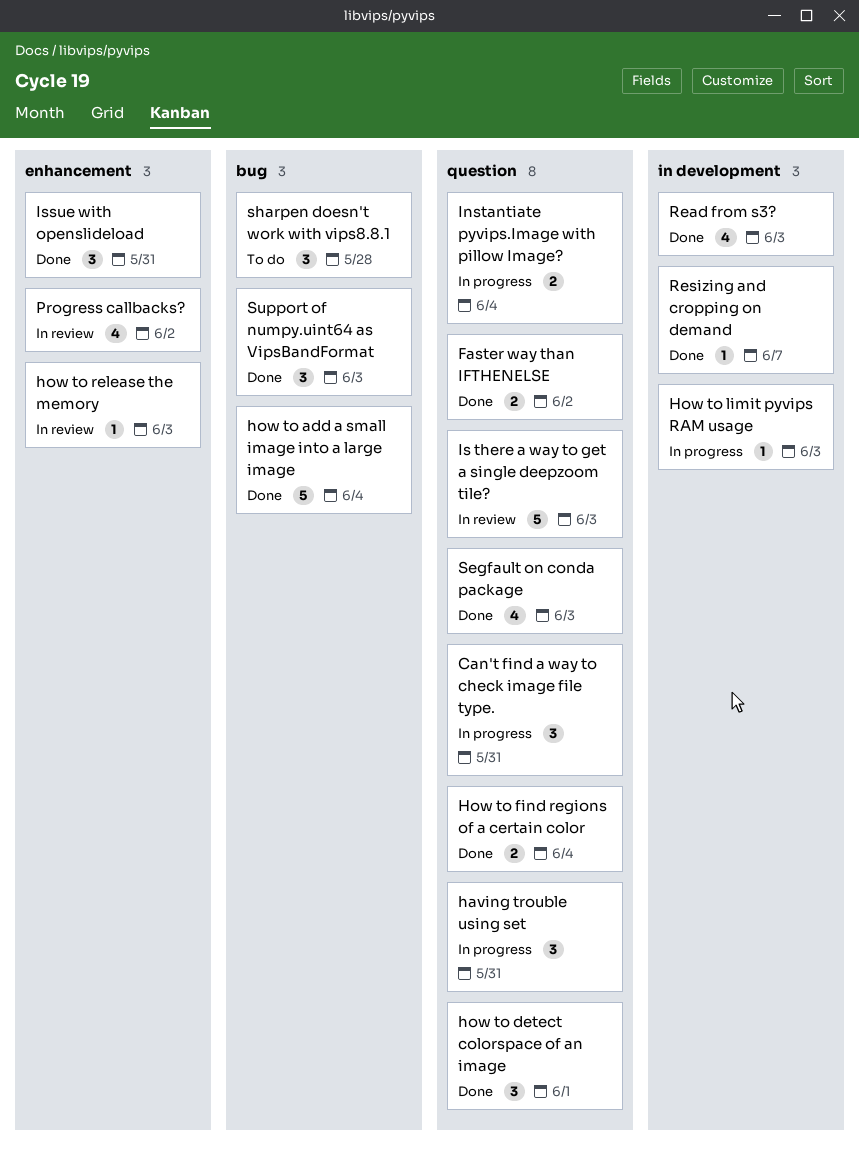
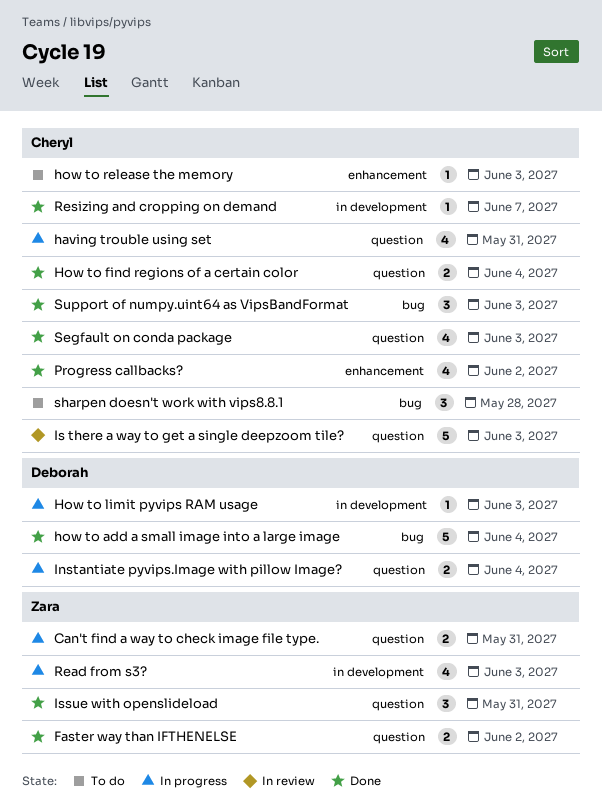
Can't find a way to check image file type., estimate: 3 -> 2
having trouble using set, estimate: 3 -> 4
how to detect colorspace of an image: present -> none
how to release the memory, status: In review -> To do
Issue with openslideload, label: enhancement -> question
Progress callbacks?, status: In review -> Done
Read from s3?, status: Done -> In progress

